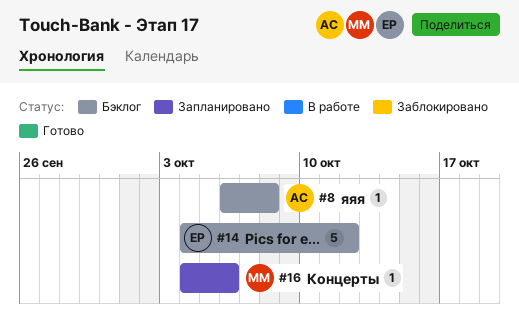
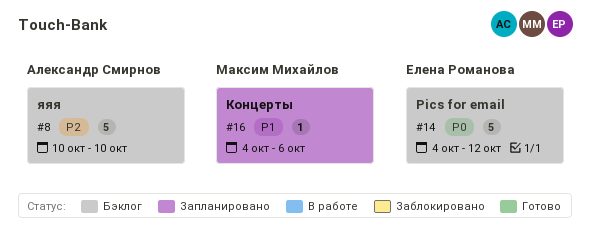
#8, estimate: 1 -> 5
#8, start: Oct 6 -> Oct 10
#8, due: Oct 8 -> Oct 10

